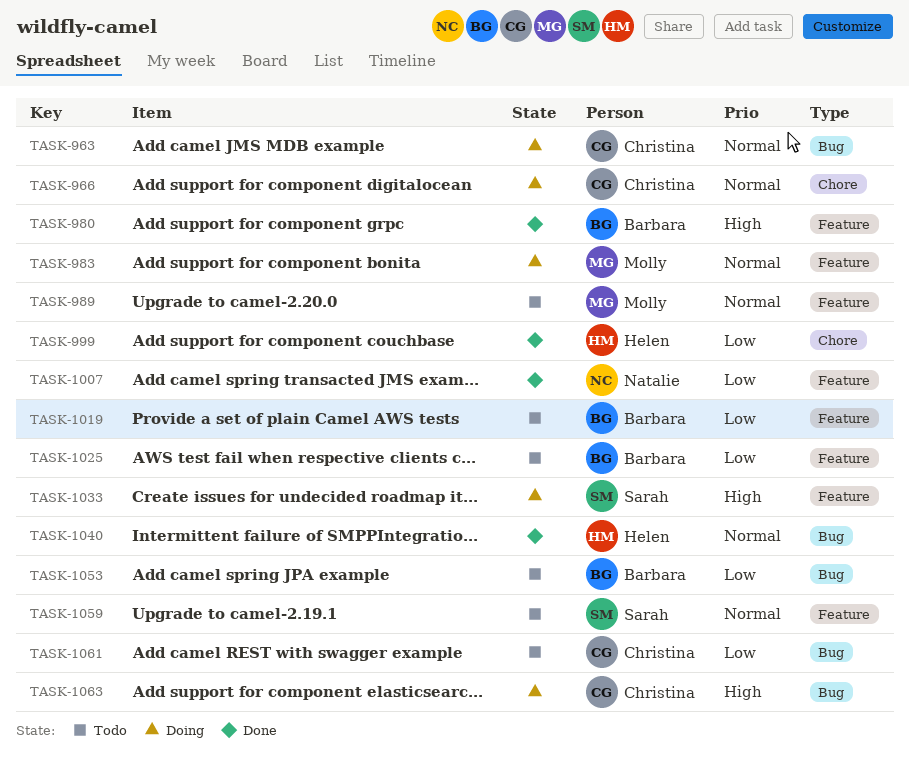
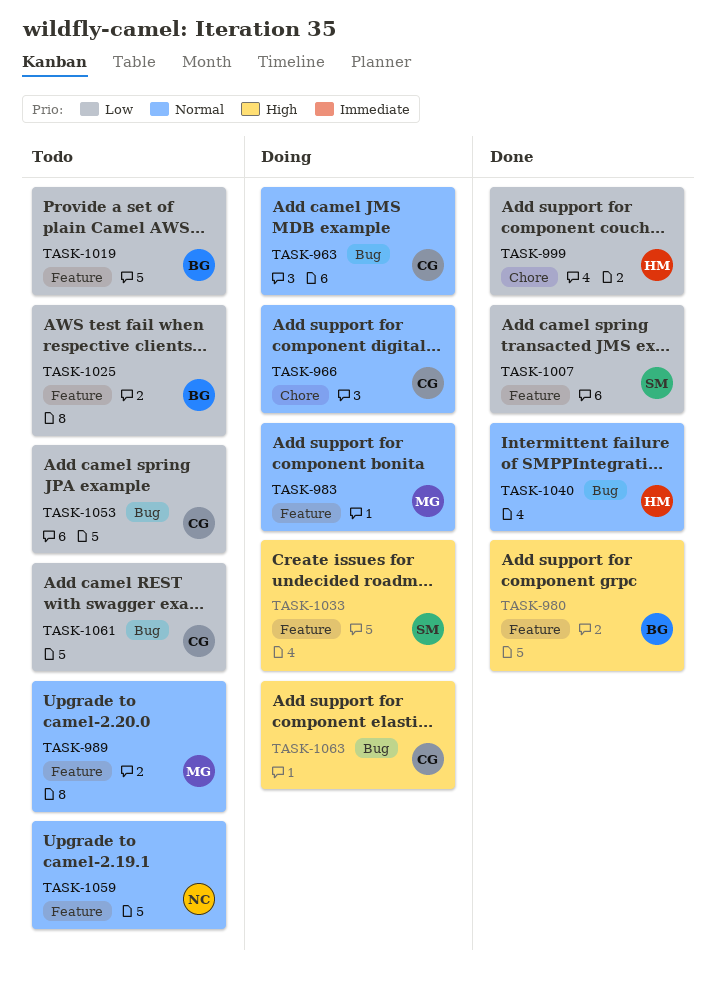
TASK-1007, owner: Natalie -> Sarah
TASK-1053, owner: Barbara -> Christina
TASK-1059, owner: Sarah -> Natalie

